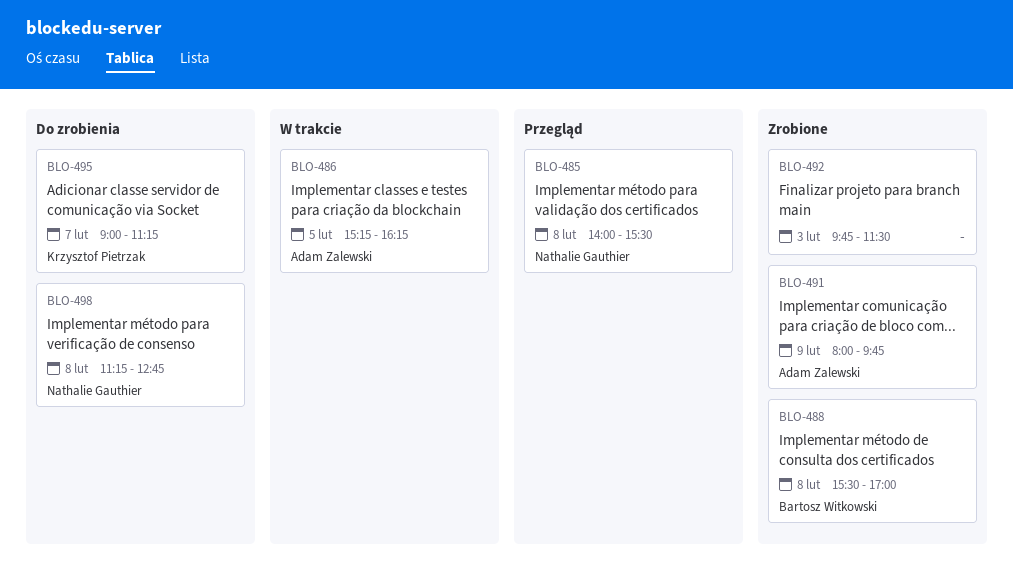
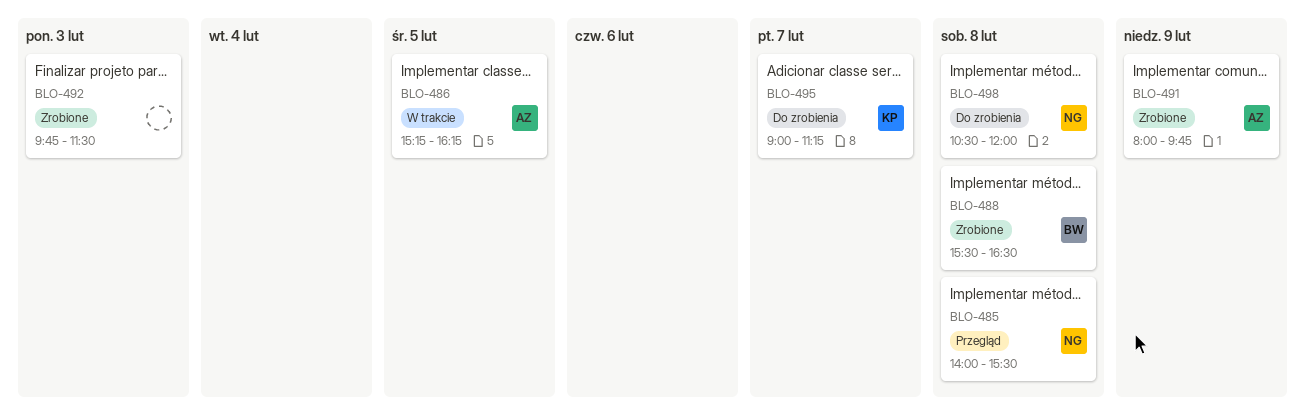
BLO-488, ends: 17:00 -> 16:30
BLO-498, begins: 11:15 -> 10:30
BLO-498, ends: 12:45 -> 12:00

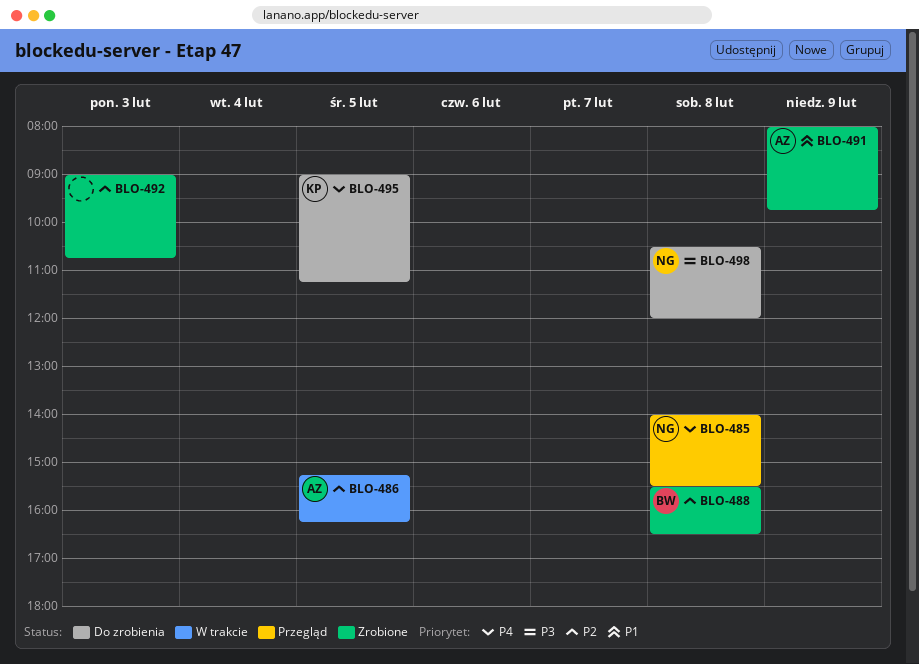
BLO-492, begins: 09:45 -> 09:00
BLO-492, ends: 11:30 -> 10:45
BLO-495, day: Feb 7 -> Feb 5

